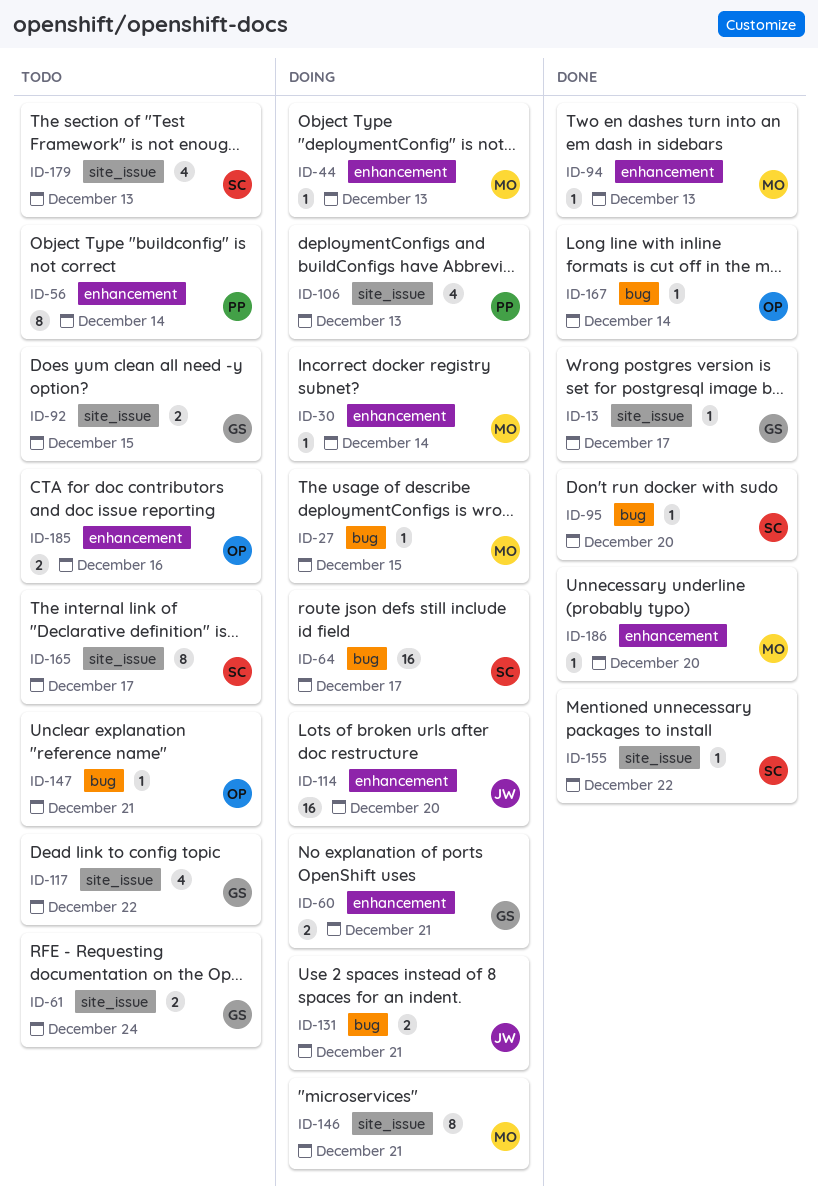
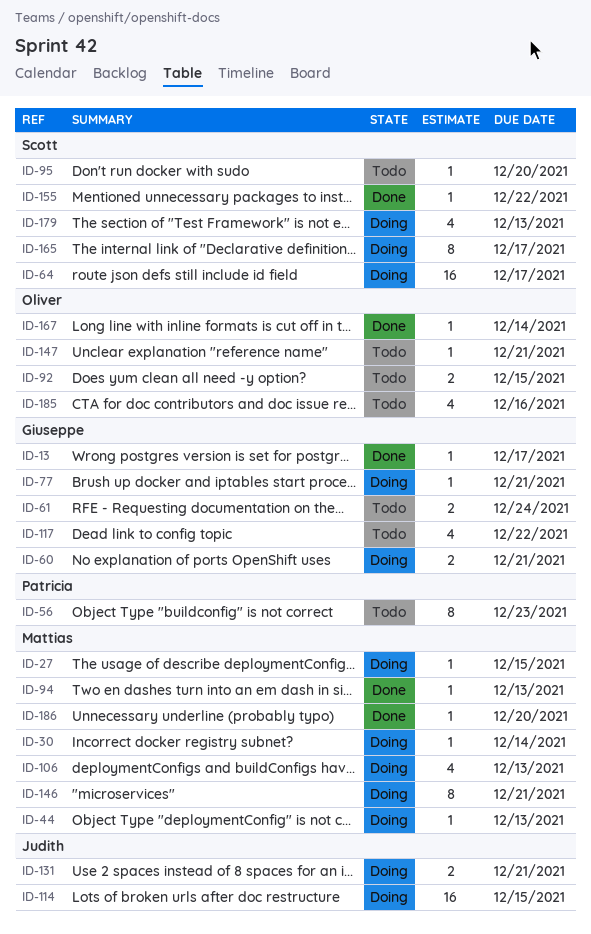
ID-56, due: Dec 14 -> Dec 23
ID-77: none -> present
ID-92, owner: Giuseppe -> Oliver
ID-95, status: Done -> Todo
ID-106, owner: Patricia -> Mattias
ID-114, due: Dec 20 -> Dec 15
ID-165, status: Todo -> Doing
ID-179, status: Todo -> Doing
ID-185, estimate: 2 -> 4

